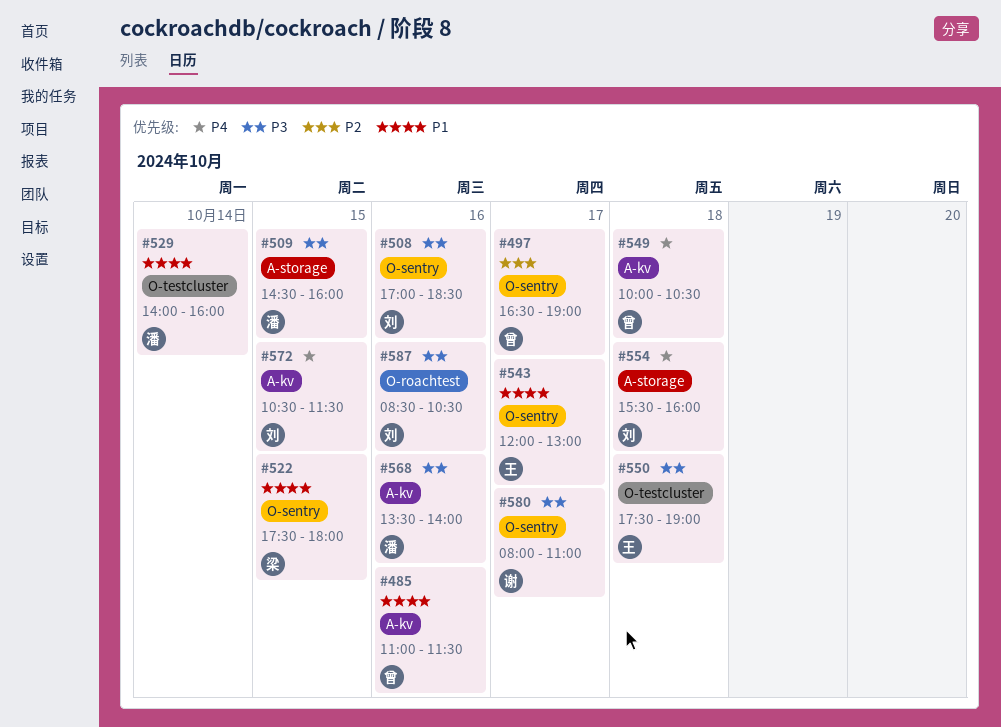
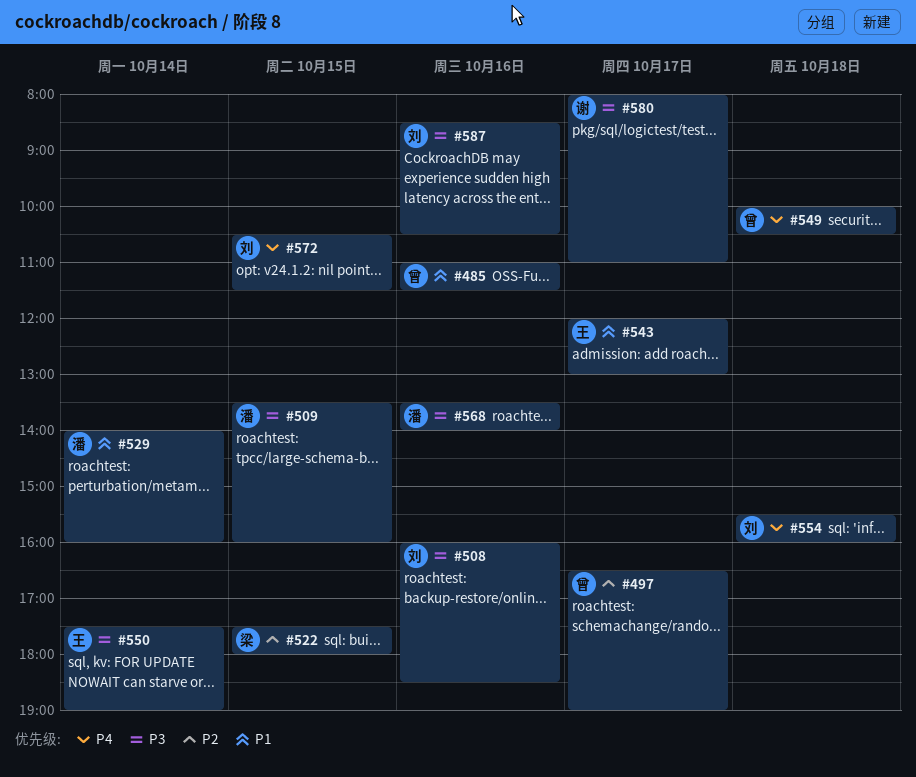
#508, begins: 17:00 -> 16:00
#509, begins: 14:30 -> 13:30
#522, priority: P1 -> P2
#550, day: Oct 18 -> Oct 14

